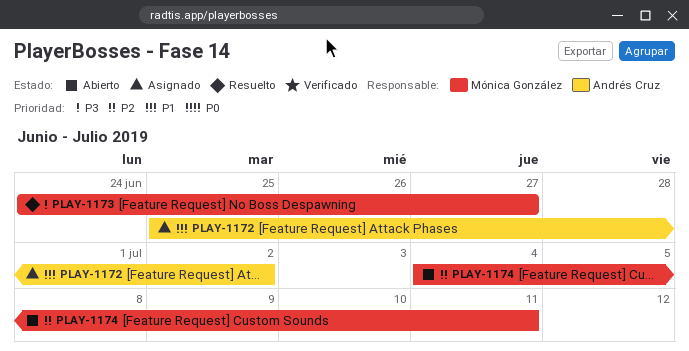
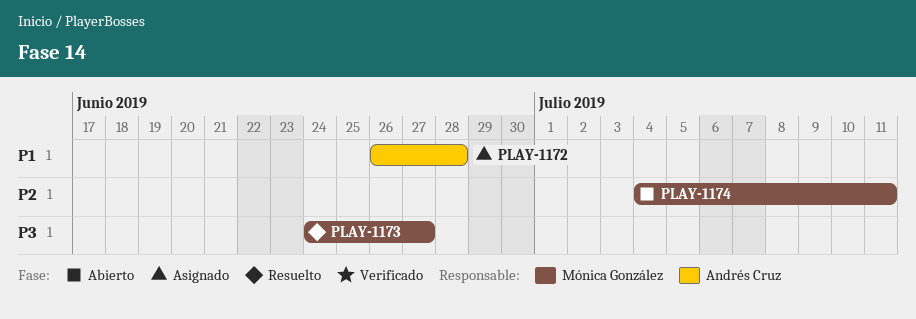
PLAY-1172, start: Jun 25 -> Jun 26
PLAY-1172, due: Jul 2 -> Jun 28

